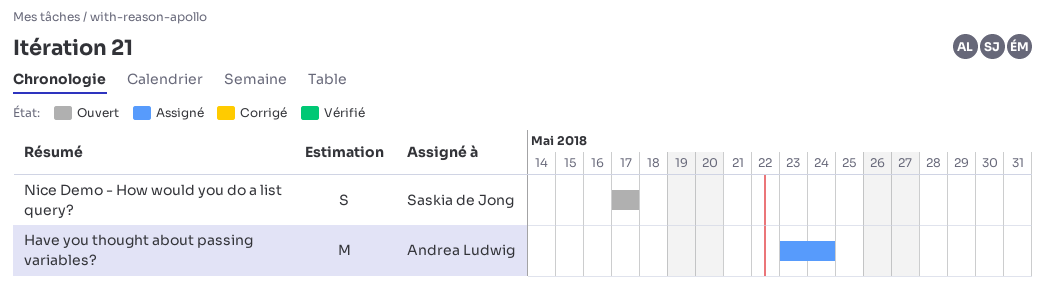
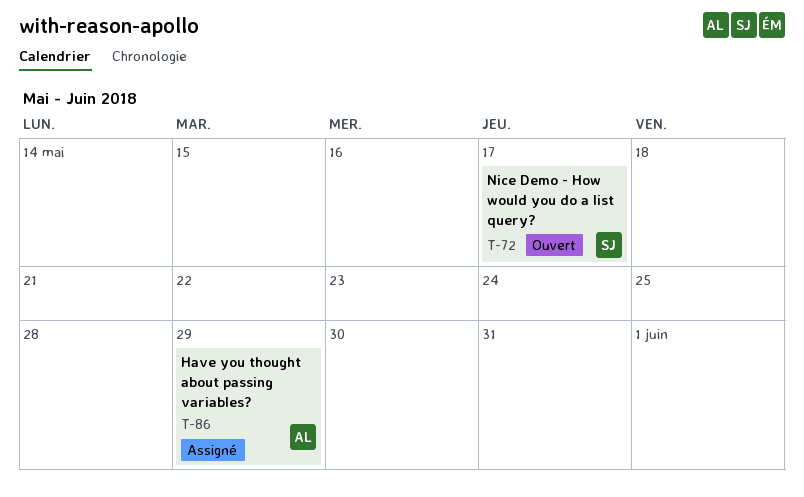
Have you thought about passing variables?, due: May 24 -> May 29

